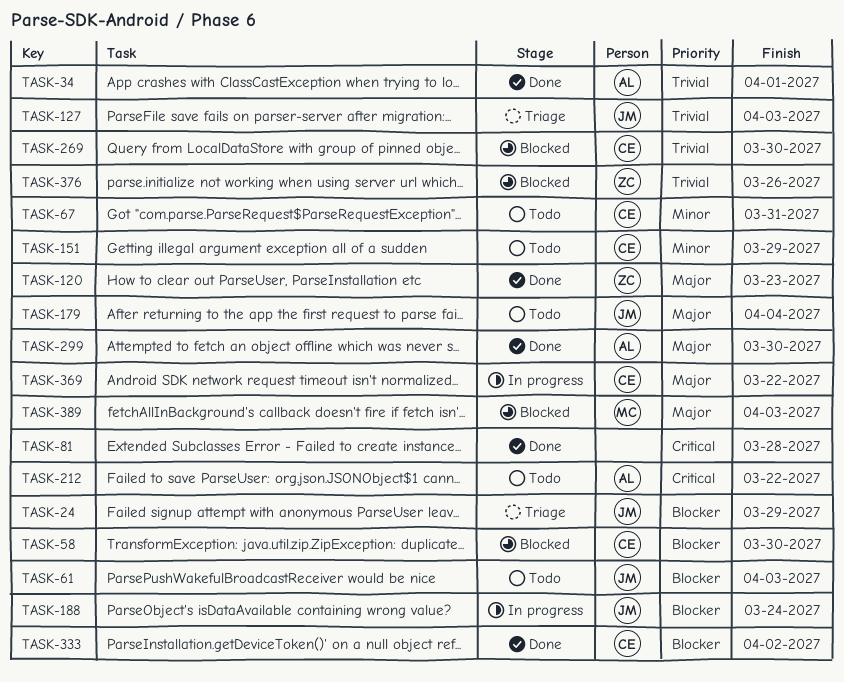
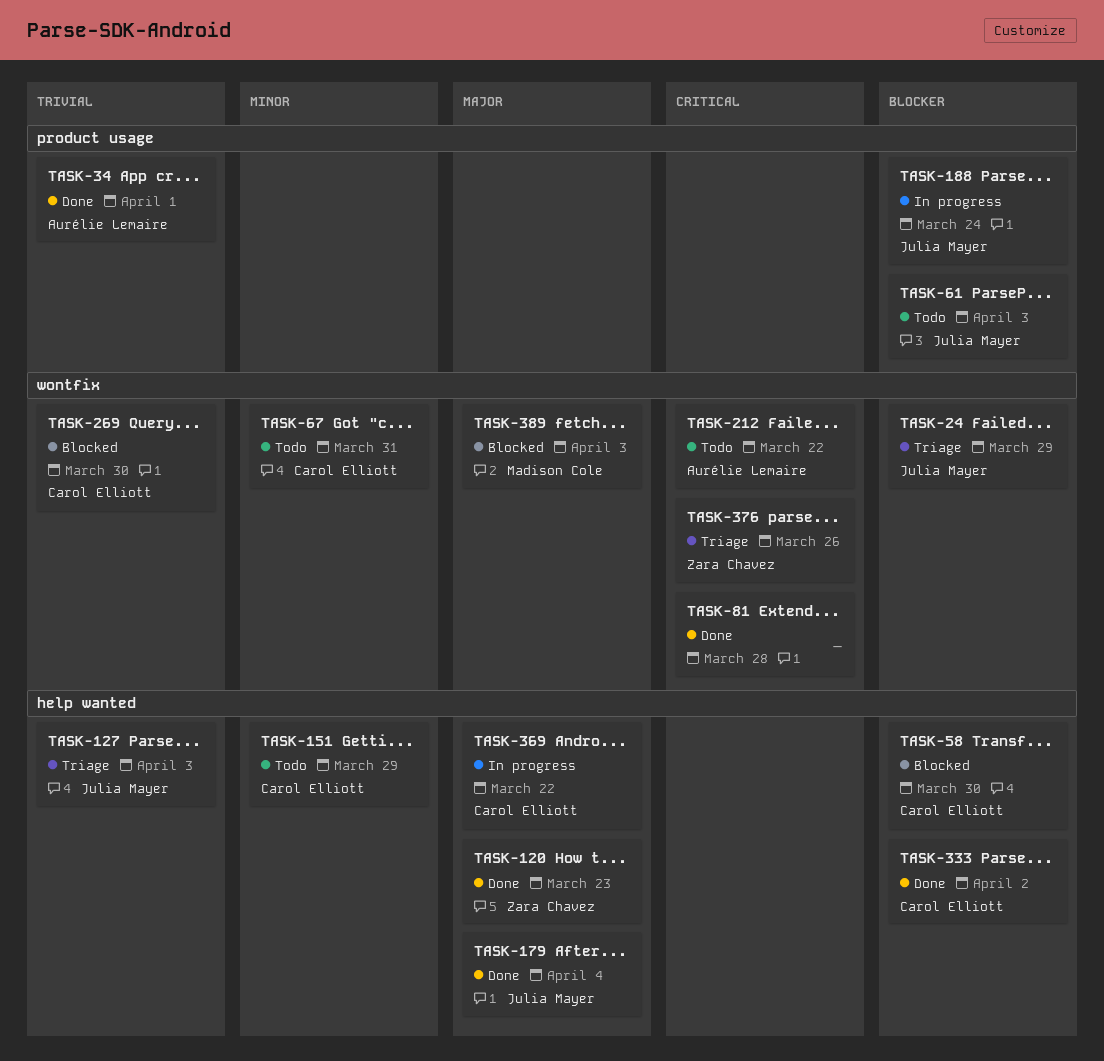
TASK-179, status: Todo -> Done
TASK-299: present -> none
TASK-376, status: Blocked -> Triage
TASK-376, priority: Trivial -> Critical

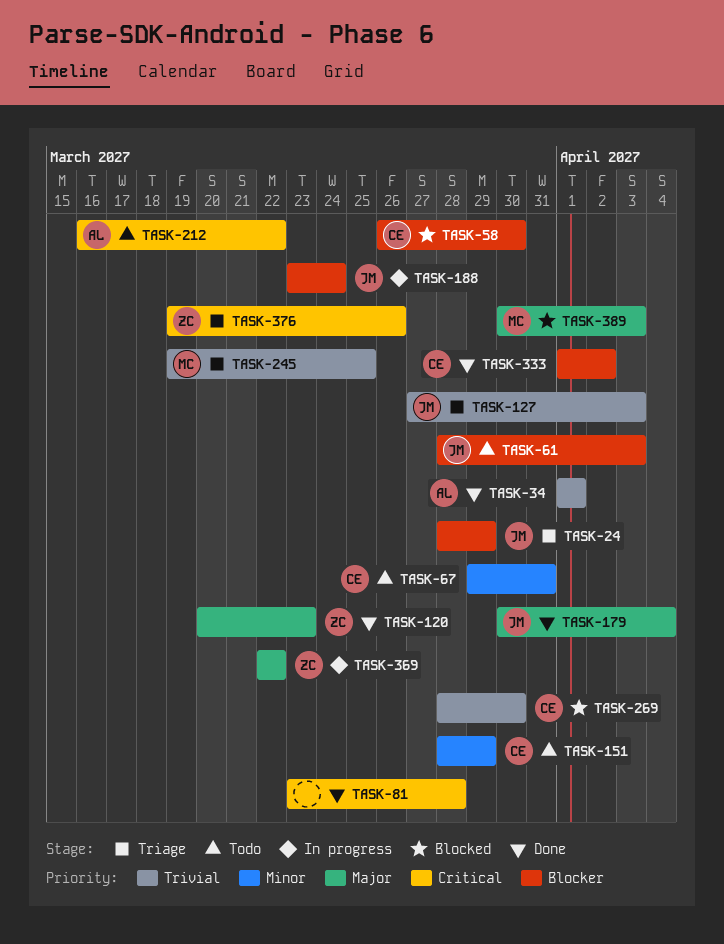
TASK-245: none -> present
TASK-369, owner: Carol Elliott -> Zara Chavez

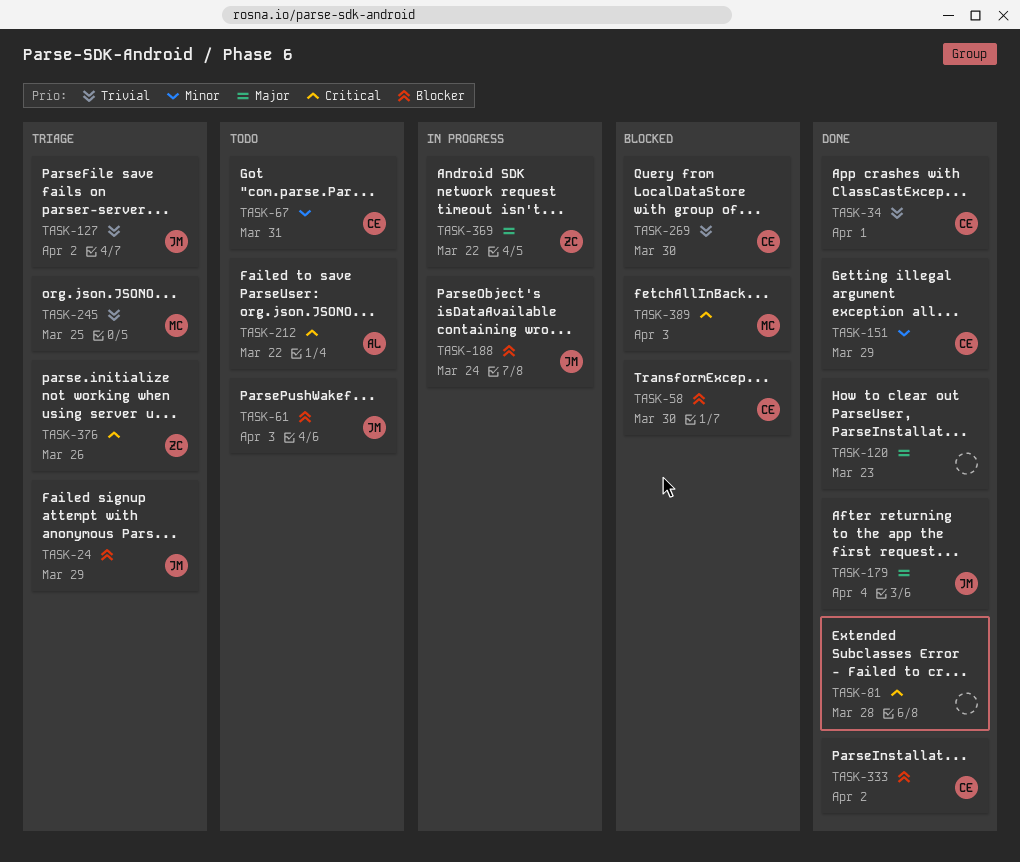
TASK-34, owner: AL -> CE
TASK-120, owner: ZC -> none
TASK-127, due: Apr 3 -> Apr 2
TASK-151, status: Todo -> Done
TASK-389, priority: Major -> Critical

